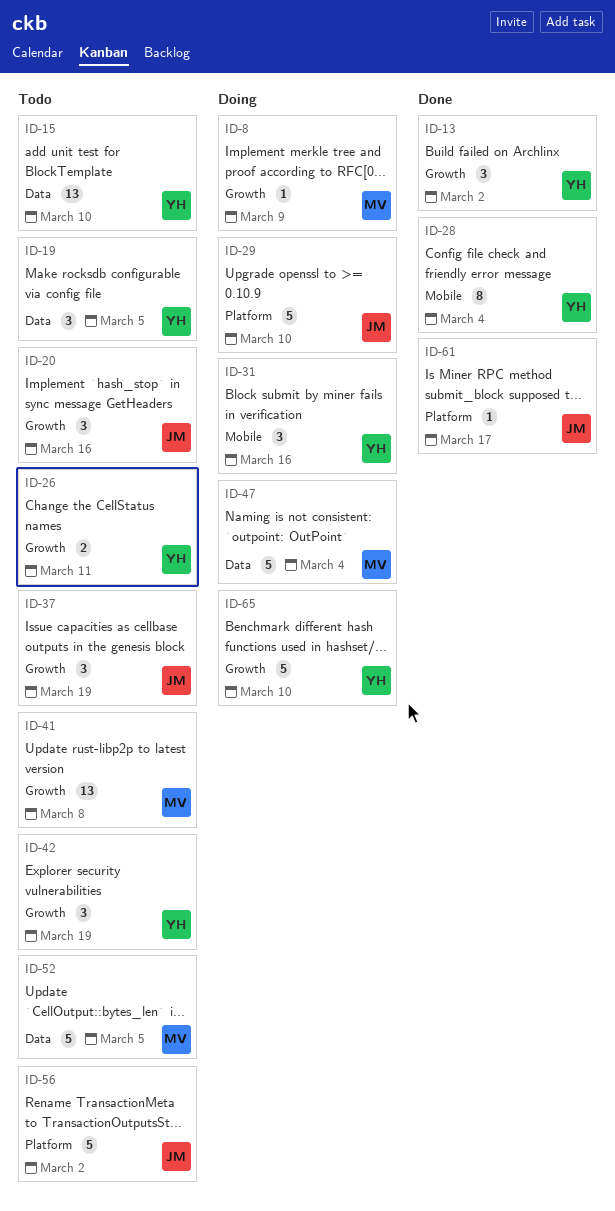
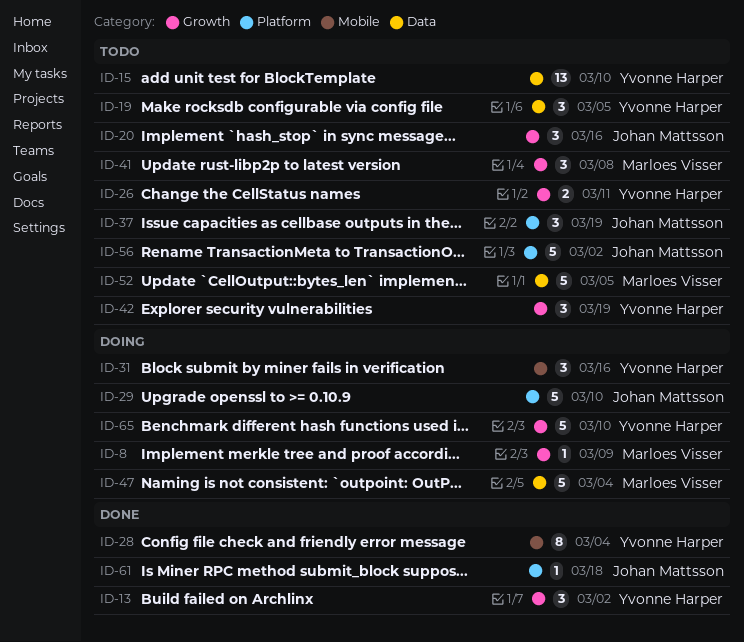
ID-37, label: Growth -> Platform
ID-41, estimate: 13 -> 3
ID-61, due: Mar 17 -> Mar 18

